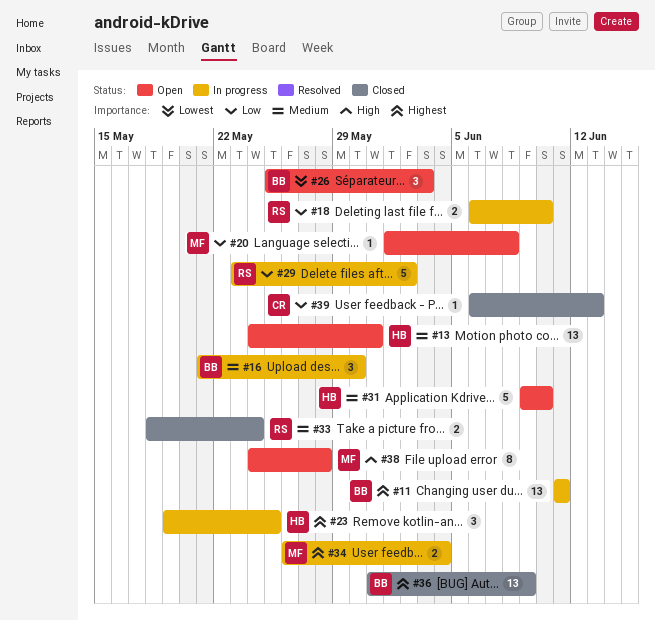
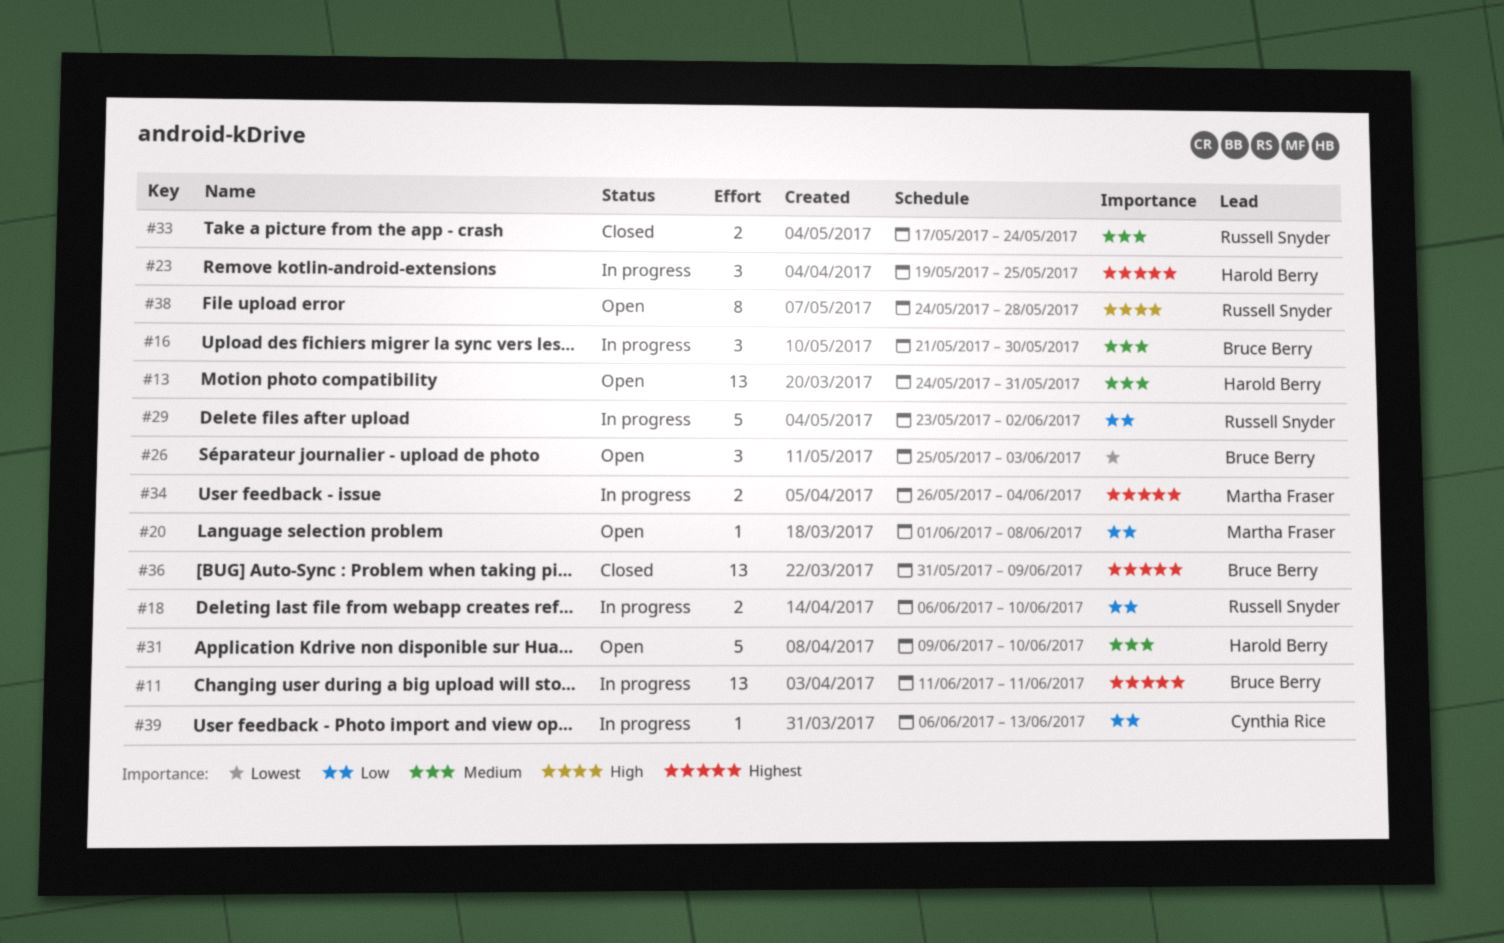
#33, start: May 18 -> May 17
#38, owner: Martha Fraser -> Russell Snyder
#39, status: Closed -> In progress

